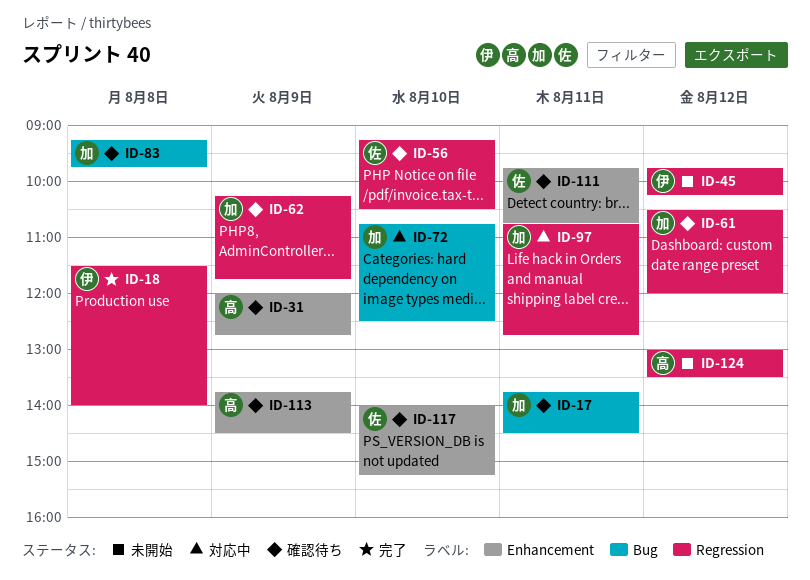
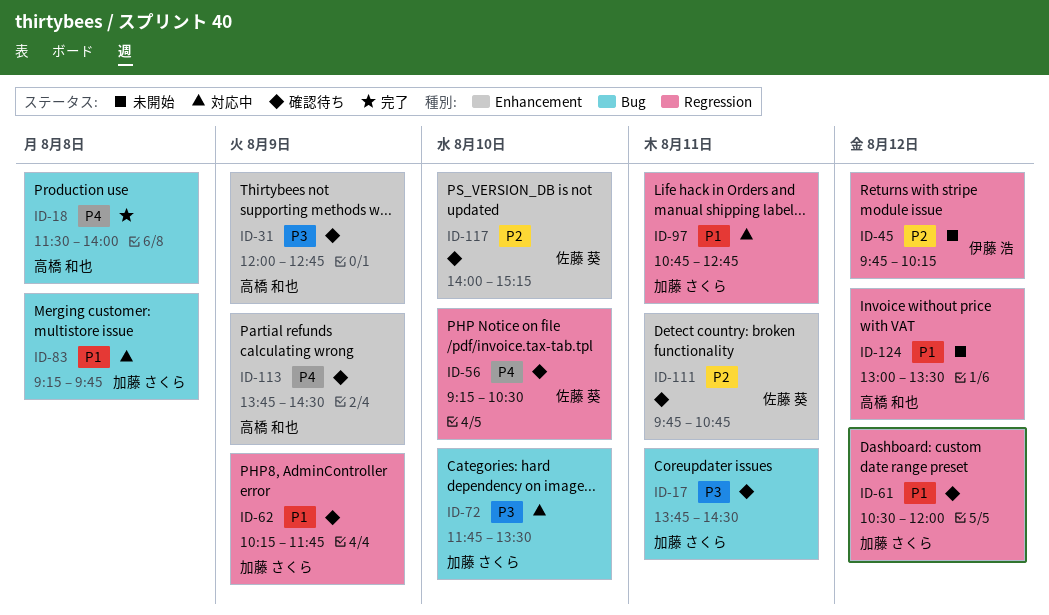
ID-18, owner: 伊藤 浩 -> 高橋 和也
ID-18, label: Regression -> Bug
ID-72, begins: 10:45 -> 11:45
ID-72, ends: 12:30 -> 13:30
ID-83, status: 確認待ち -> 対応中

